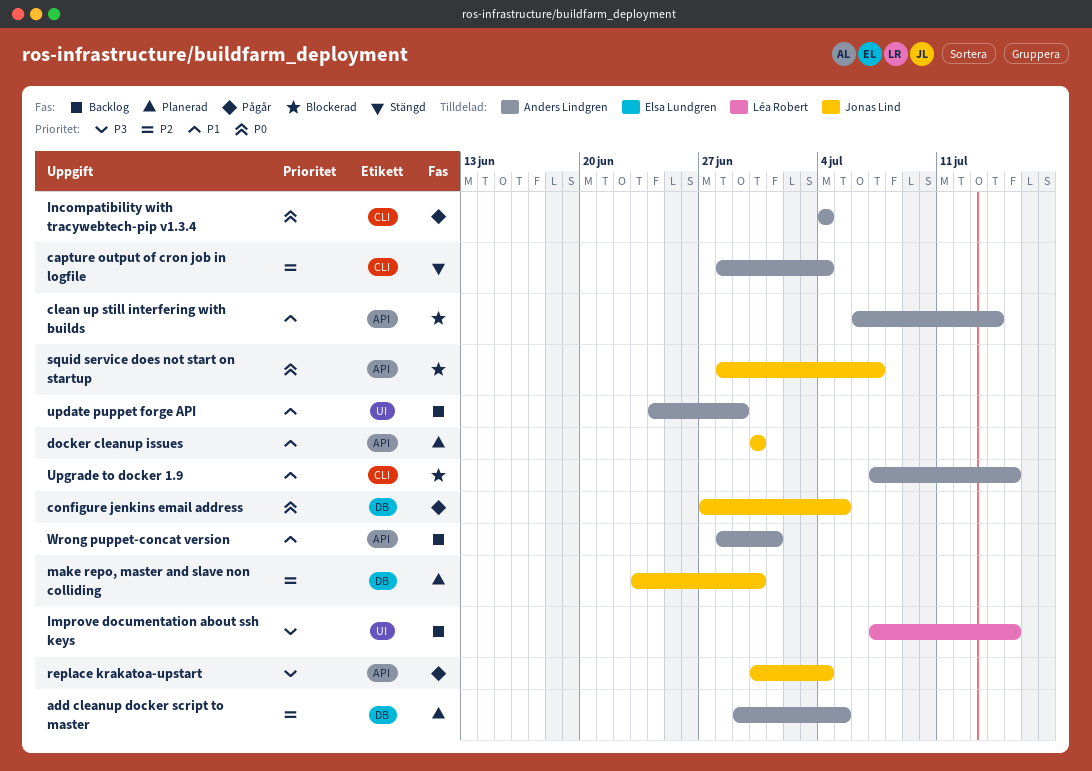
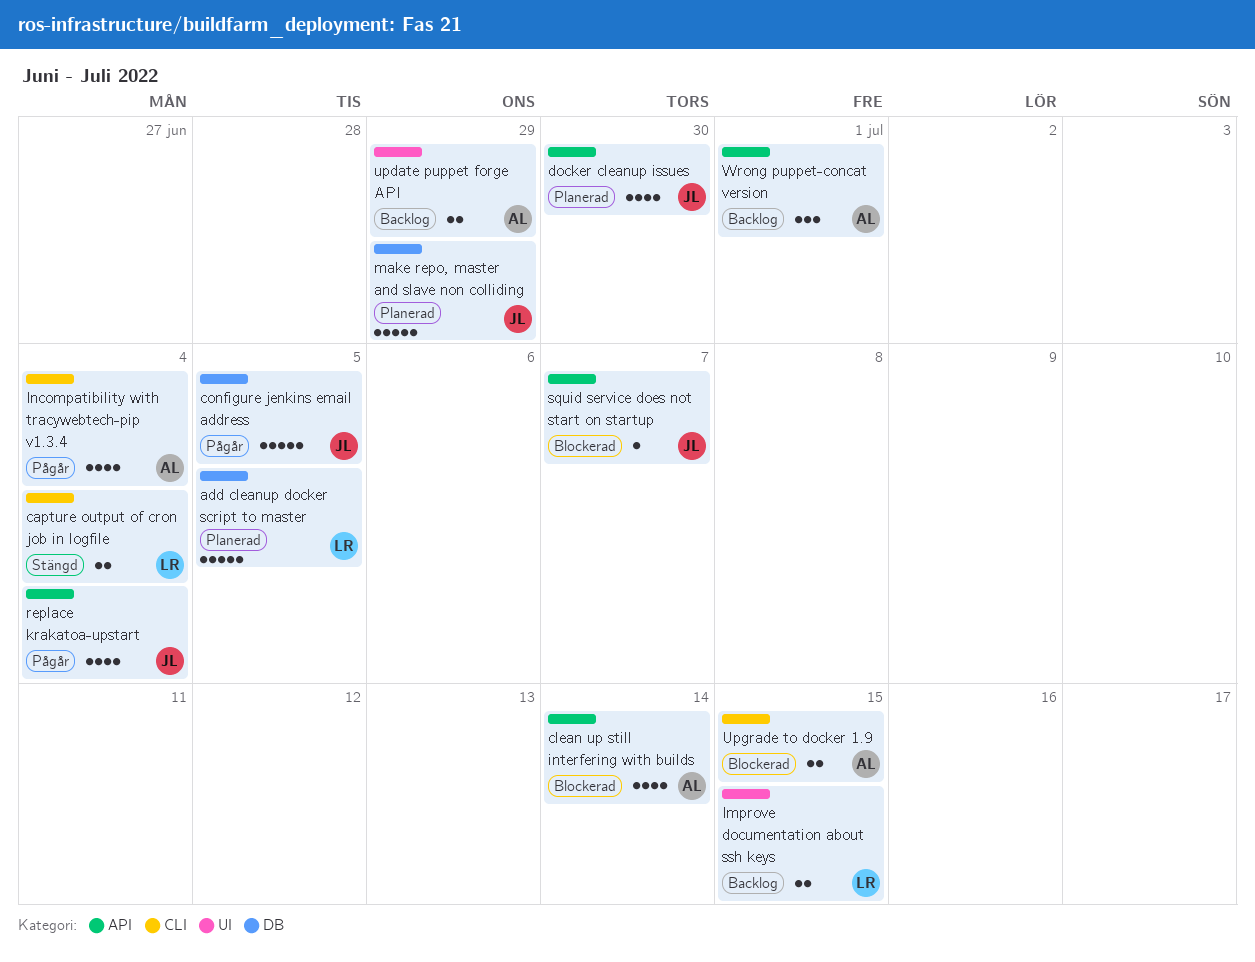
add cleanup docker script to master, owner: Anders Lindgren -> Léa Robert
capture output of cron job in logfile, owner: Anders Lindgren -> Léa Robert
make repo, master and slave non colliding, due: Jun 30 -> Jun 29

